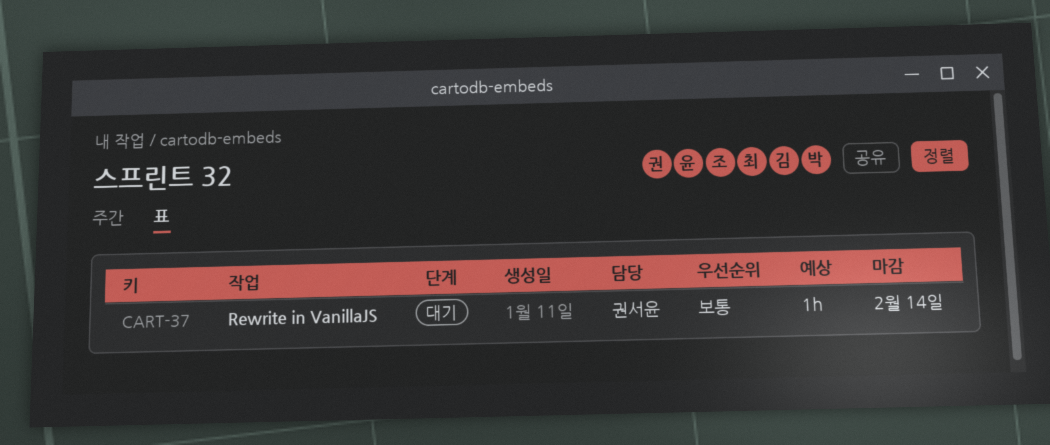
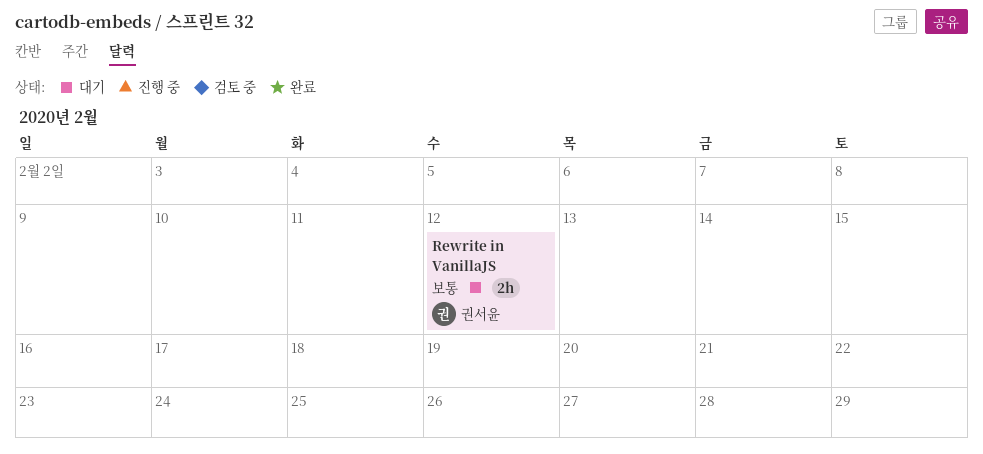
Rewrite in VanillaJS, estimate: 1h -> 2h
Rewrite in VanillaJS, due: Feb 14 -> Feb 12

